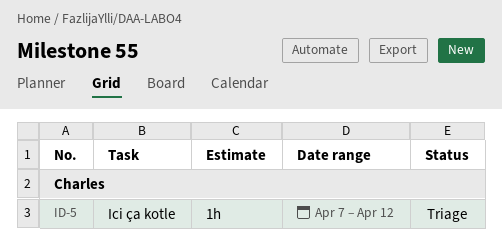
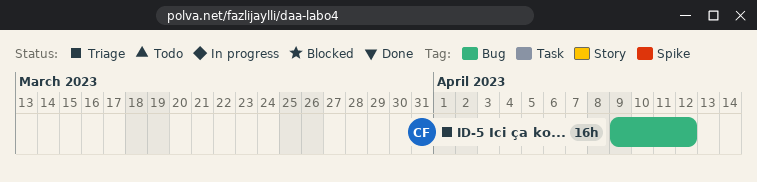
ID-5, estimate: 1h -> 16h
ID-5, start: Apr 7 -> Apr 9

